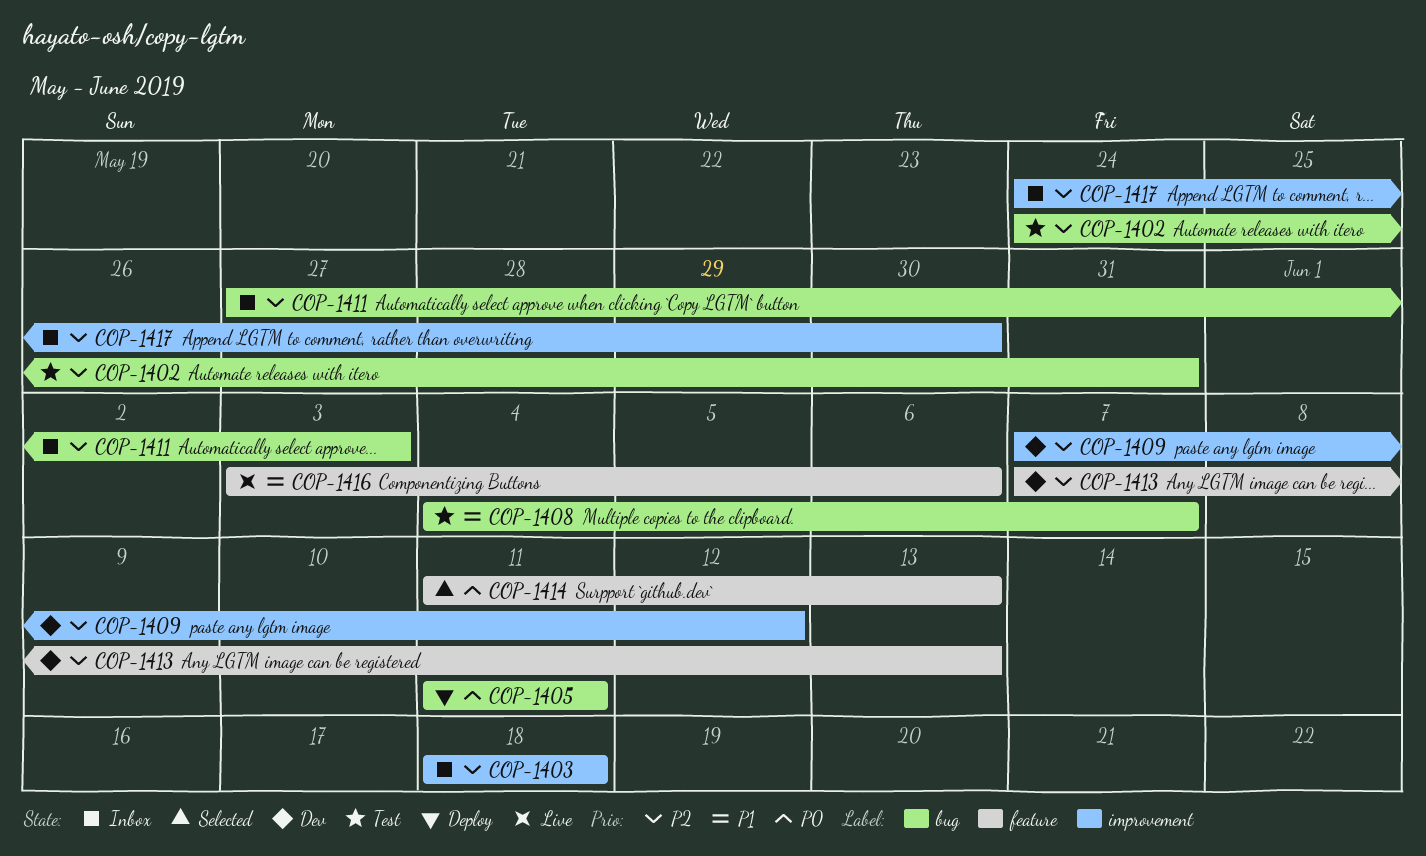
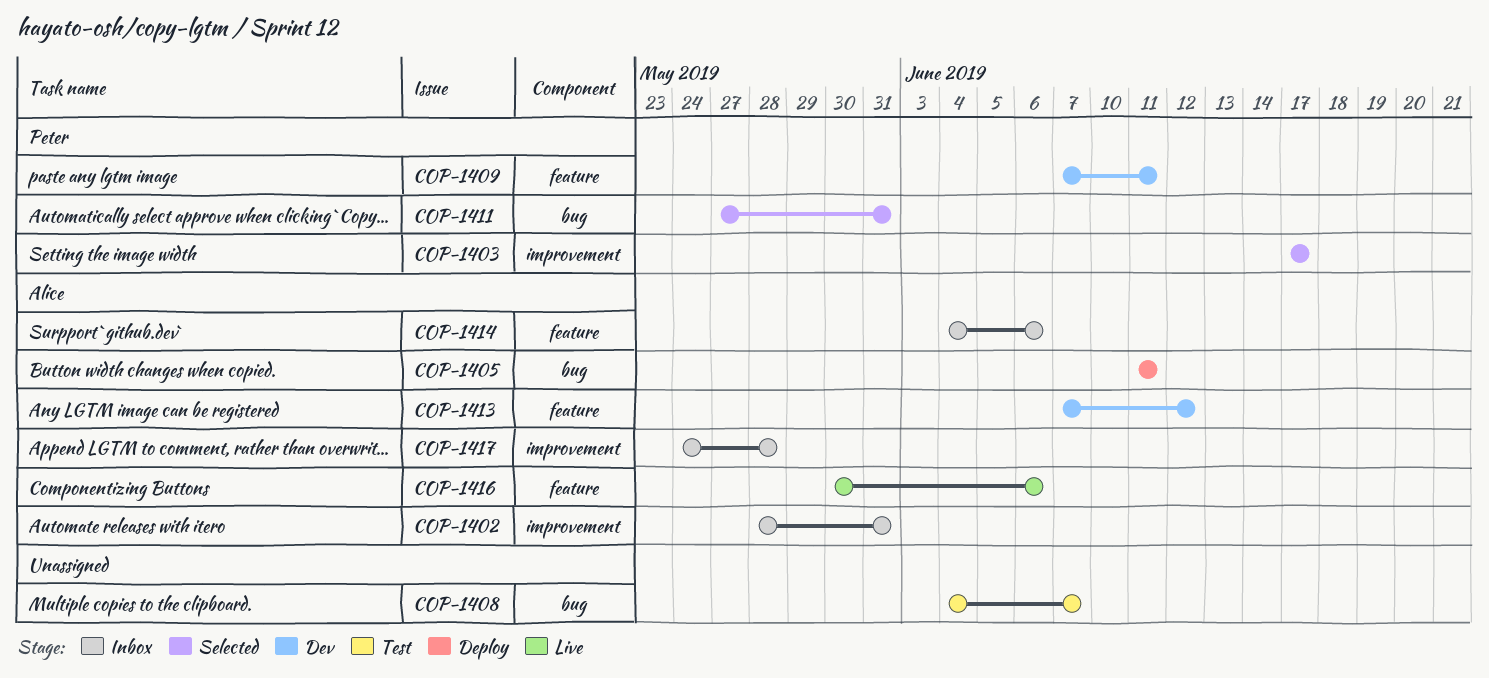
COP-1402, status: Test -> Inbox
COP-1402, label: bug -> improvement
COP-1402, start: May 24 -> May 28
COP-1403, status: Inbox -> Selected
COP-1403, start: Jun 18 -> Jun 17
COP-1403, due: Jun 18 -> Jun 17
COP-1409, label: improvement -> feature
COP-1409, due: Jun 12 -> Jun 11
COP-1411, status: Inbox -> Selected
COP-1411, due: Jun 3 -> May 31
COP-1413, due: Jun 13 -> Jun 12
COP-1414, status: Selected -> Inbox
COP-1414, start: Jun 11 -> Jun 4
COP-1414, due: Jun 13 -> Jun 6
COP-1416, start: Jun 3 -> May 30
COP-1417, due: May 30 -> May 28

